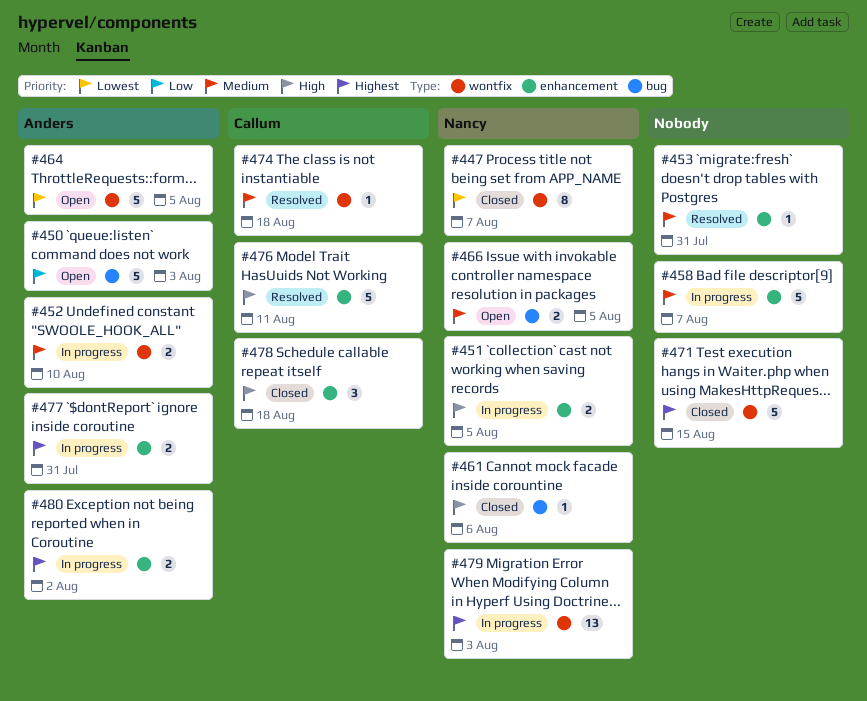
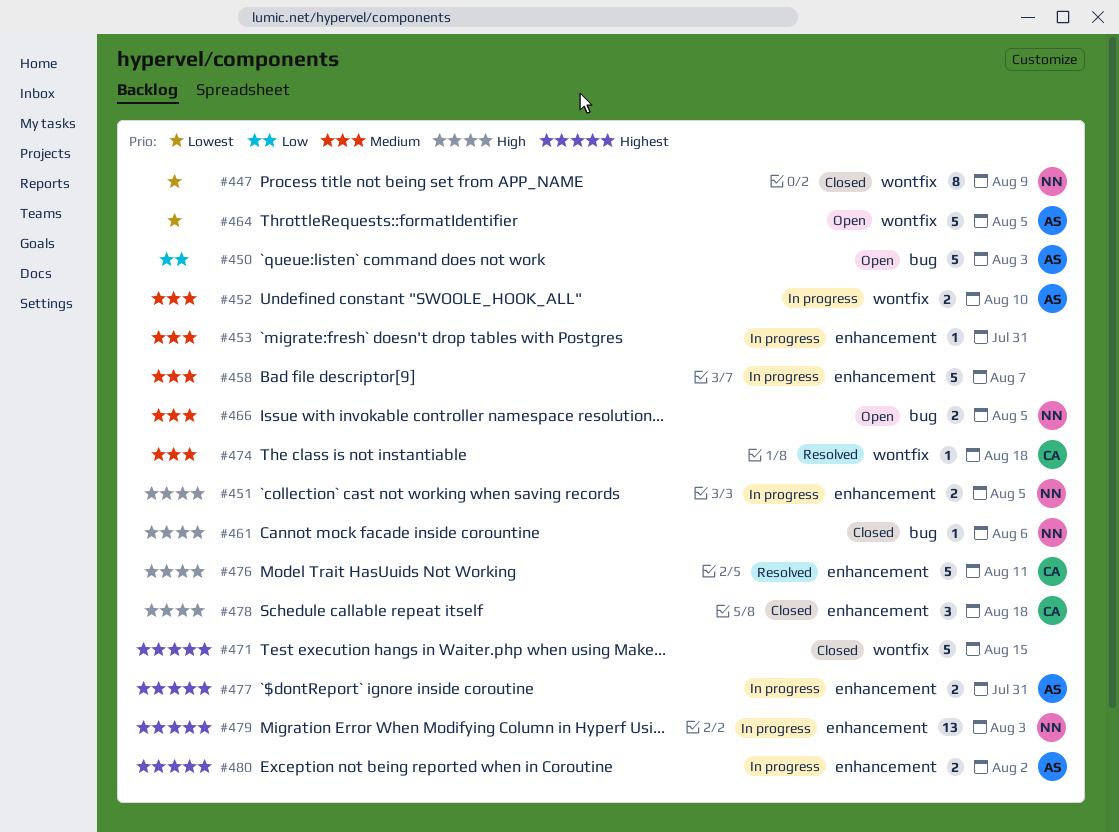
#447, due: Aug 7 -> Aug 9
#453, status: Resolved -> In progress
#479, label: wontfix -> enhancement

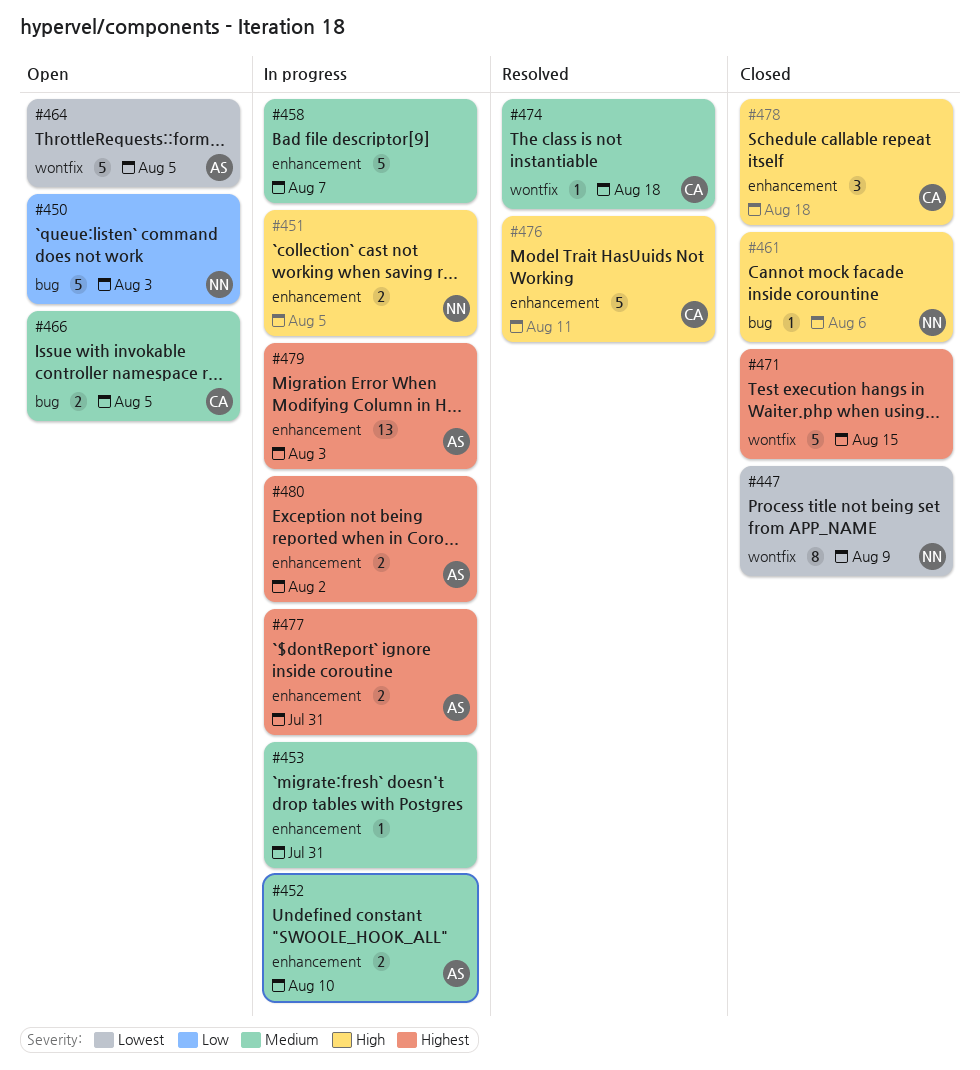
#450, owner: AS -> NN
#452, label: wontfix -> enhancement
#466, owner: NN -> CA
#479, owner: NN -> AS

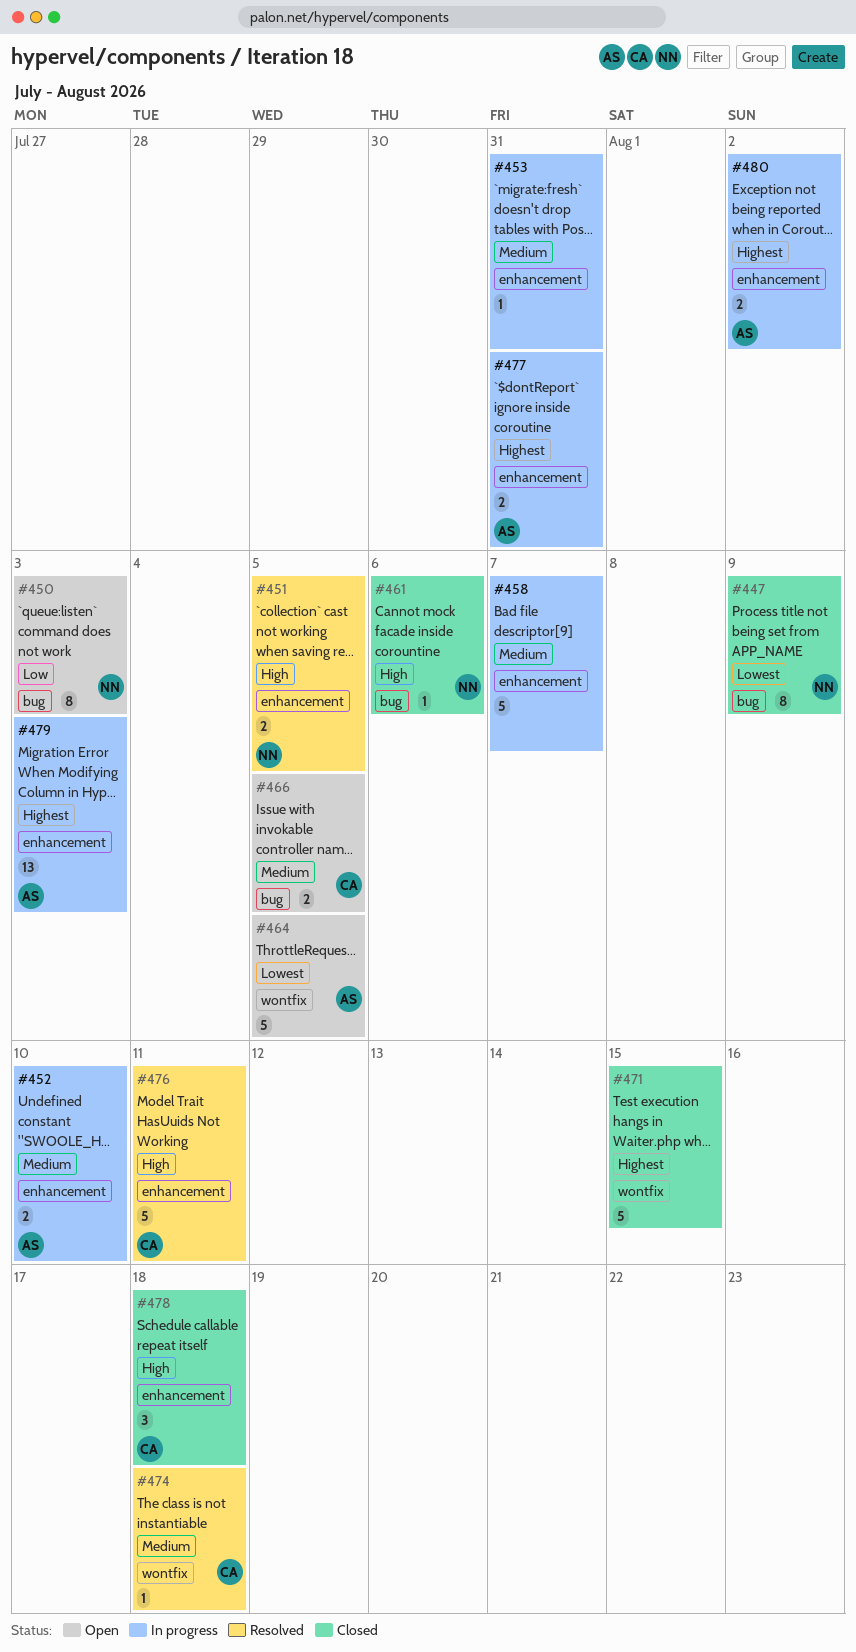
#447, label: wontfix -> bug
#450, estimate: 5 -> 8
#451, status: In progress -> Resolved

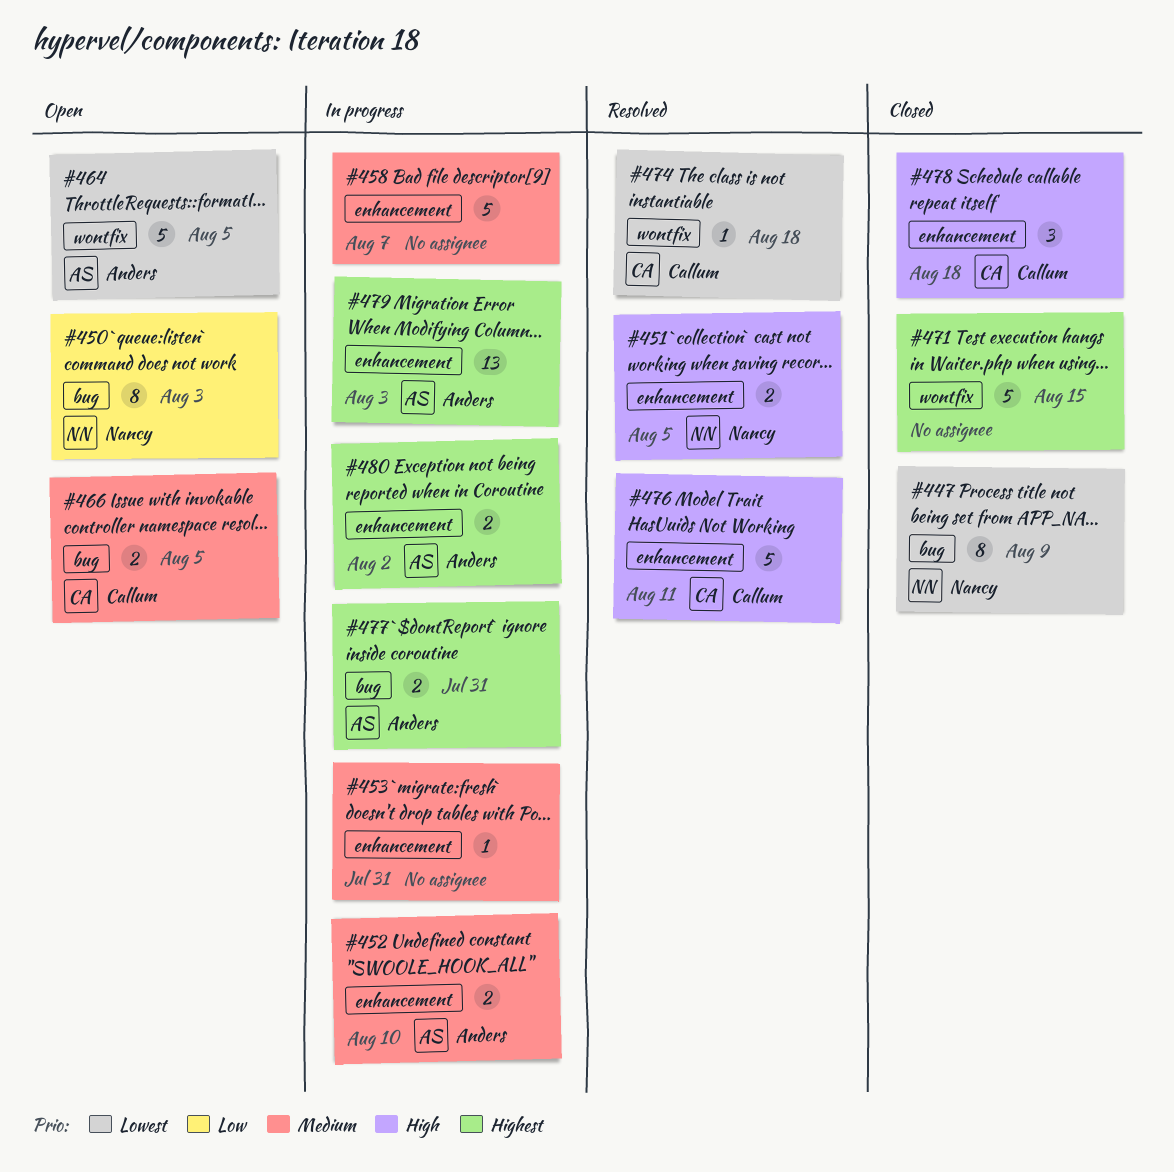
#461: present -> none
#474, priority: Medium -> Lowest
#477, label: enhancement -> bug

